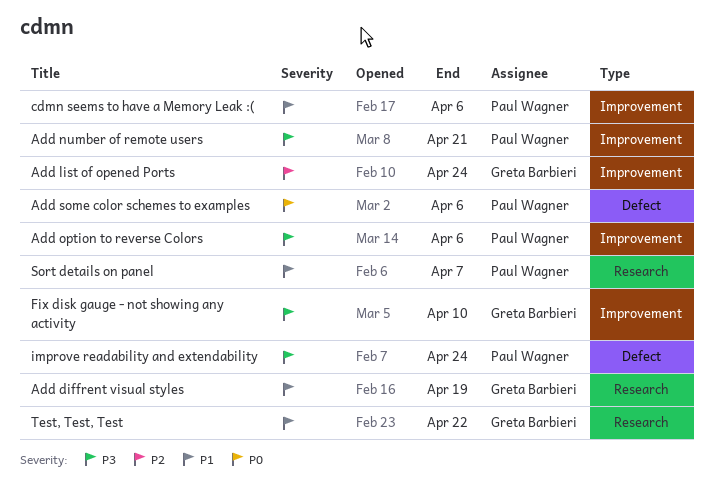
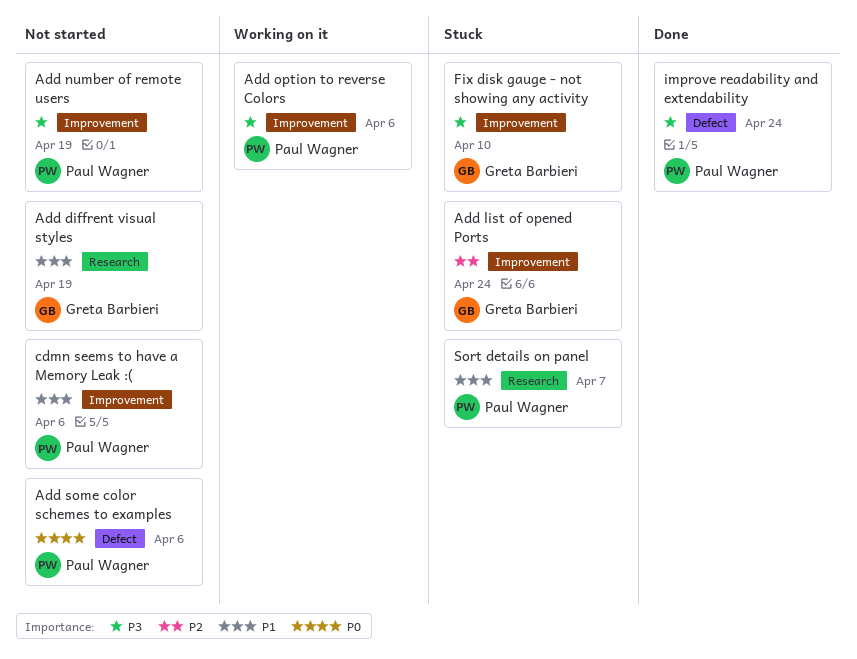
Add number of remote users, due: Apr 21 -> Apr 19
Test, Test, Test: present -> none

